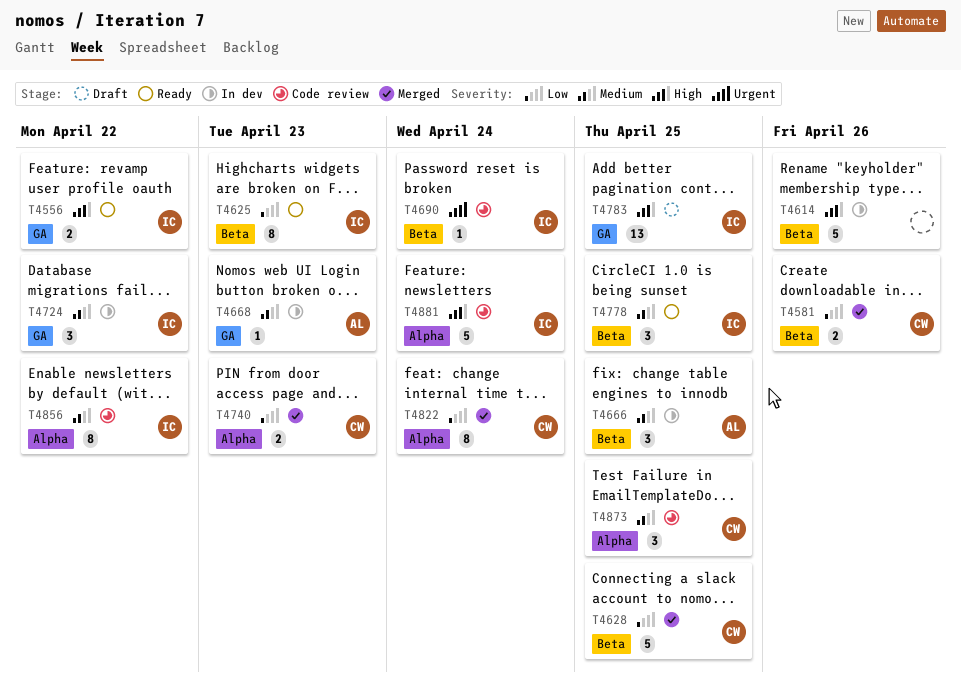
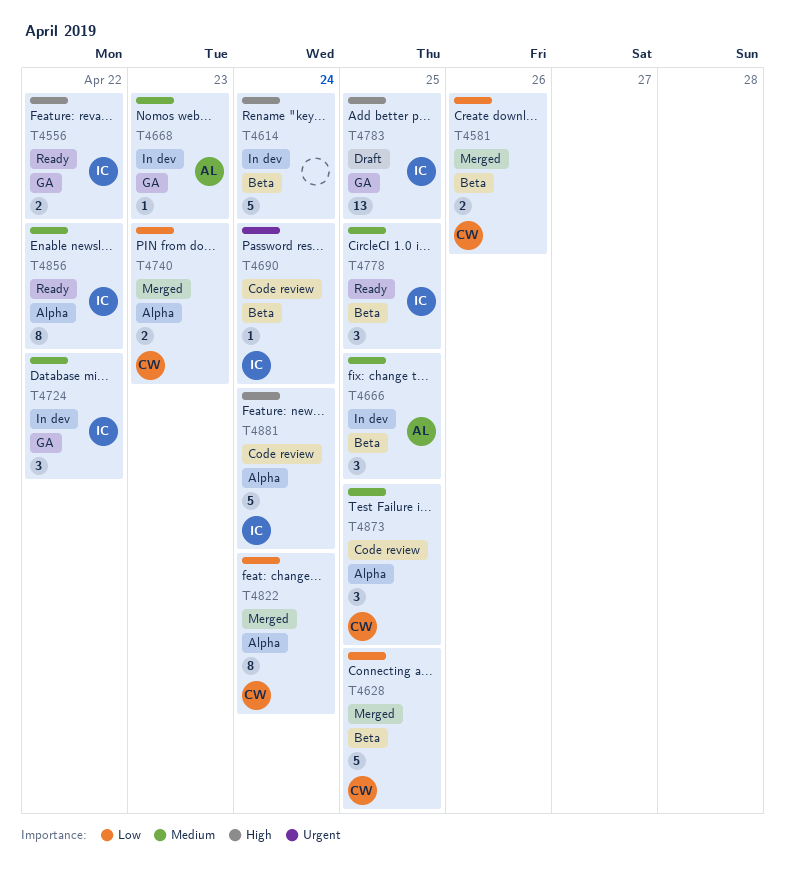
T4614, due: Apr 26 -> Apr 24
T4625: present -> none
T4856, status: Code review -> Ready

